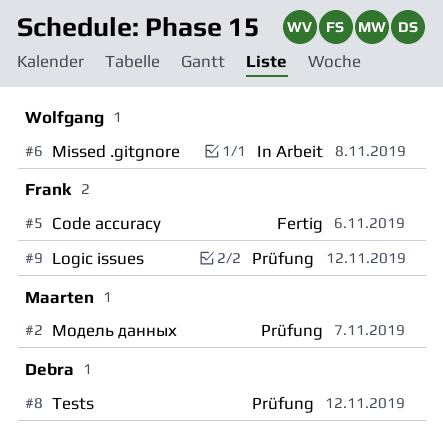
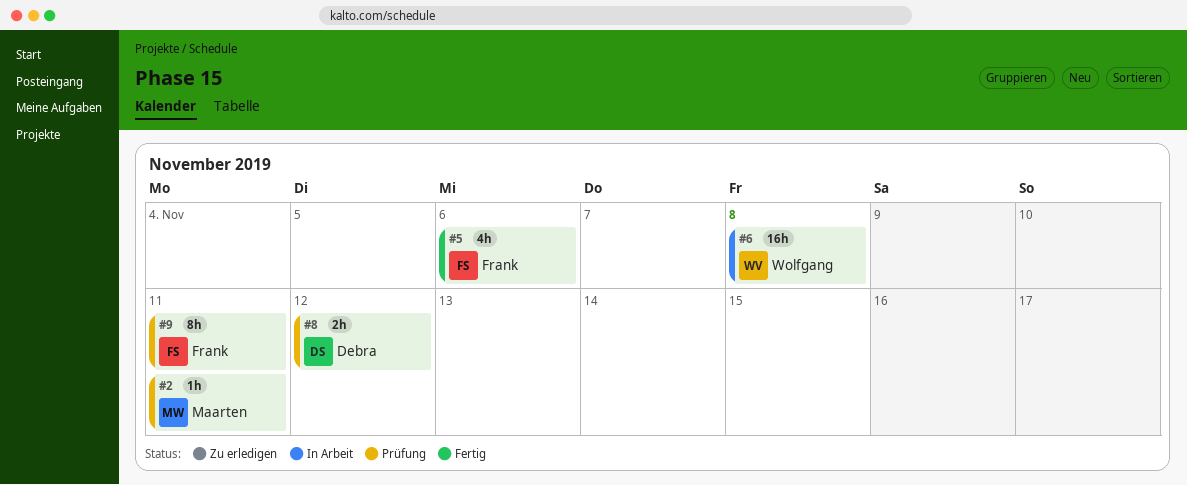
#2, due: Nov 7 -> Nov 11
#9, due: Nov 12 -> Nov 11

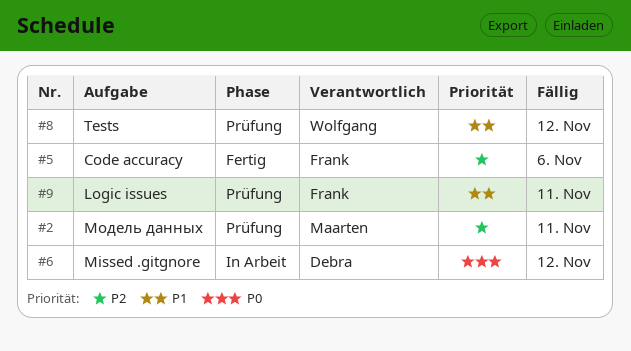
#6, owner: Wolfgang -> Debra
#6, due: Nov 8 -> Nov 12
#8, owner: Debra -> Wolfgang

